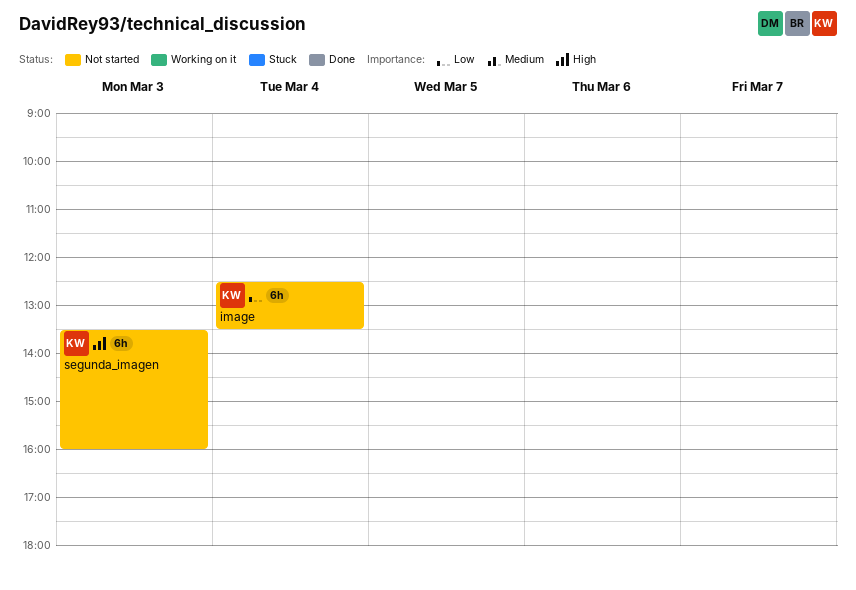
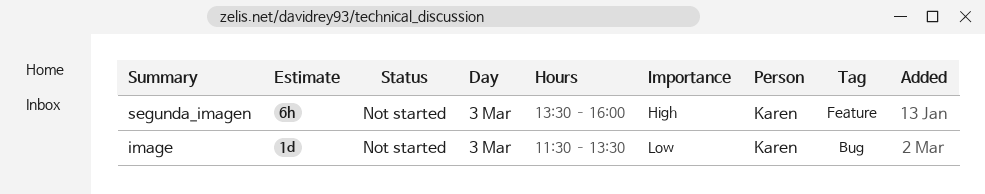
image, estimate: 6h -> 1d
image, day: Mar 4 -> Mar 3
image, begins: 12:30 -> 11:30

